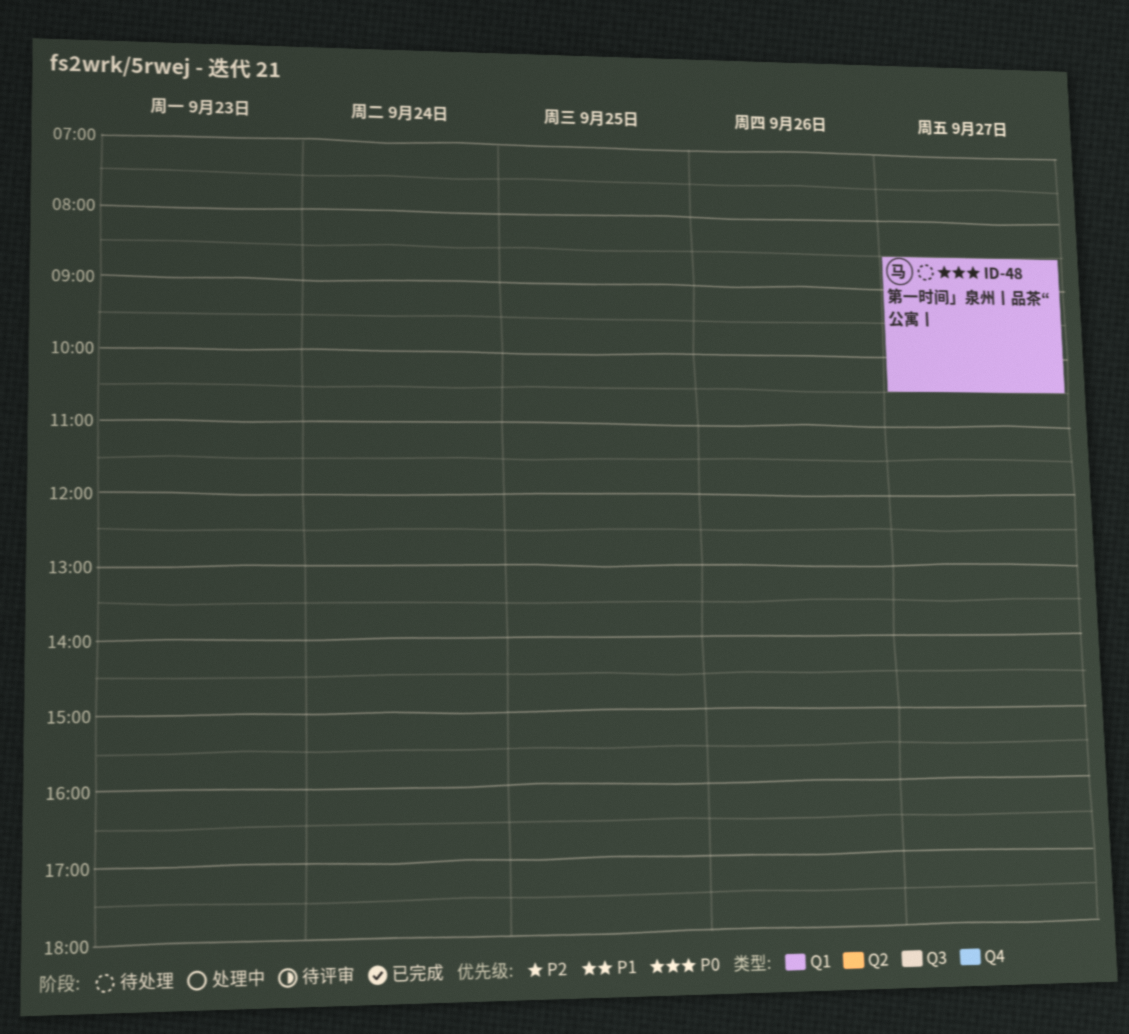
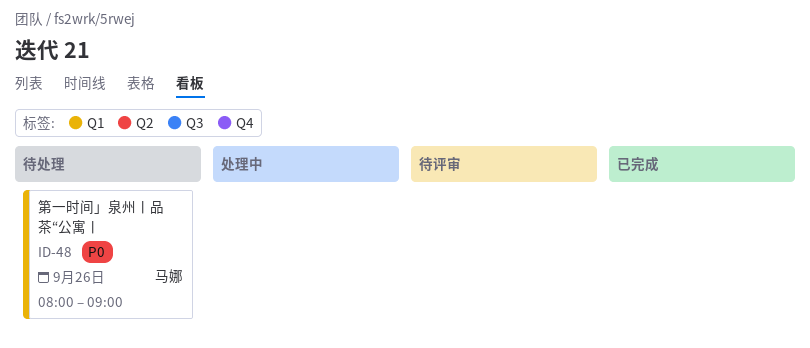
ID-48, day: Sep 27 -> Sep 26
ID-48, begins: 08:30 -> 08:00
ID-48, ends: 10:30 -> 09:00

